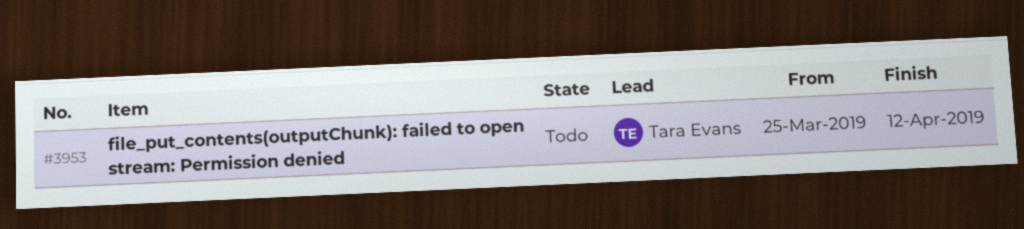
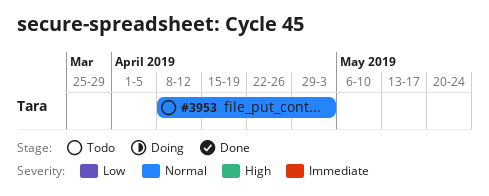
#3953, start: Mar 25 -> Apr 8
#3953, due: Apr 12 -> May 3

